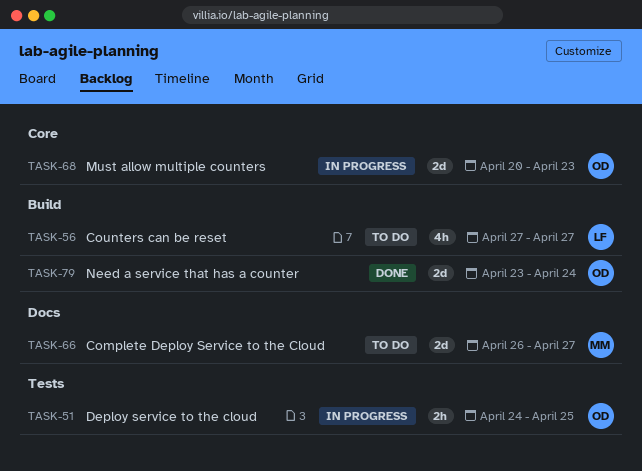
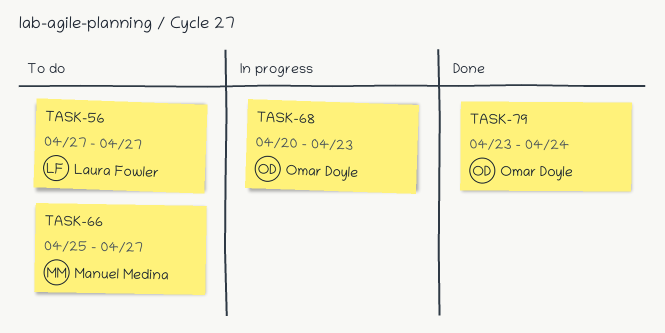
TASK-51: present -> none
TASK-66, start: Apr 26 -> Apr 25

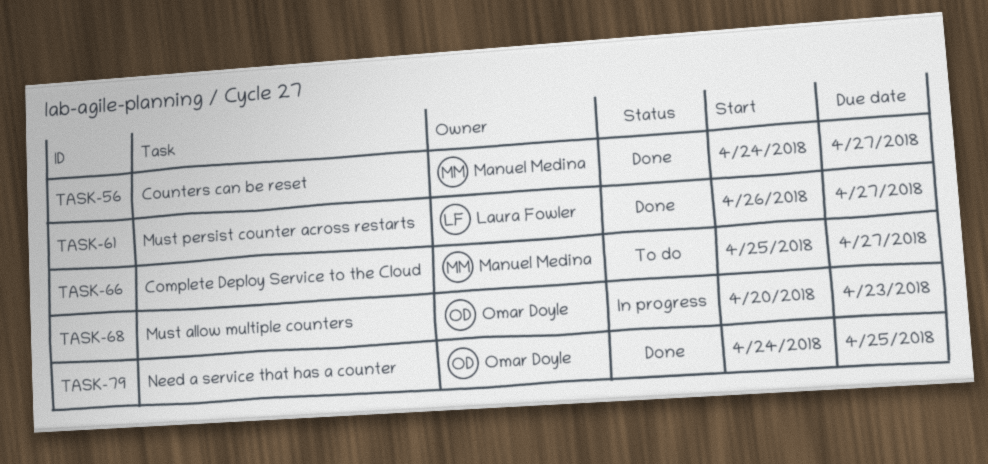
TASK-56, status: To do -> Done
TASK-56, owner: Laura Fowler -> Manuel Medina
TASK-56, start: Apr 27 -> Apr 24
TASK-61: none -> present
TASK-79, start: Apr 23 -> Apr 24
TASK-79, due: Apr 24 -> Apr 25

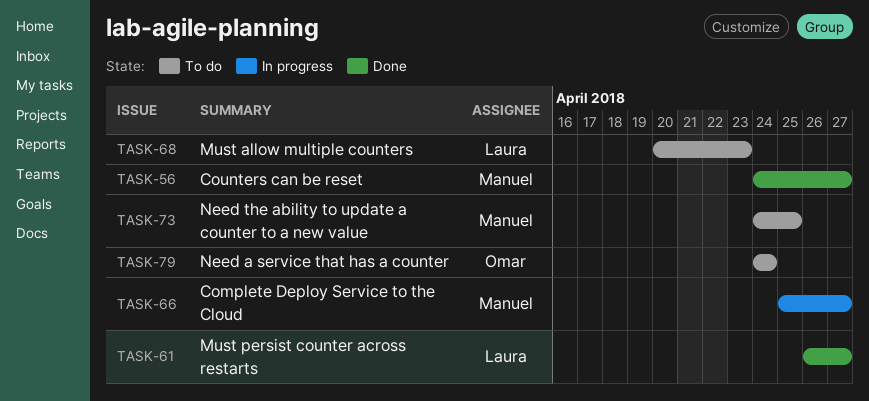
TASK-66, status: To do -> In progress
TASK-68, status: In progress -> To do
TASK-68, owner: Omar Doyle -> Laura Fowler
TASK-73: none -> present
TASK-79, status: Done -> To do
TASK-79, due: Apr 25 -> Apr 24

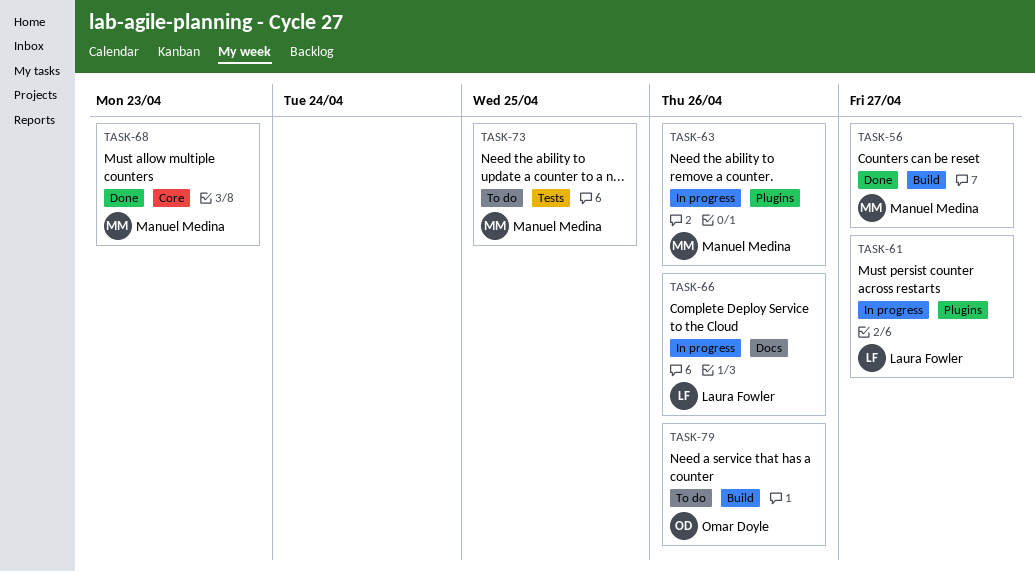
TASK-61, status: Done -> In progress
TASK-63: none -> present
TASK-66, owner: Manuel Medina -> Laura Fowler
TASK-66, due: Apr 27 -> Apr 26
TASK-68, status: To do -> Done
TASK-68, owner: Laura Fowler -> Manuel Medina
TASK-79, due: Apr 24 -> Apr 26

